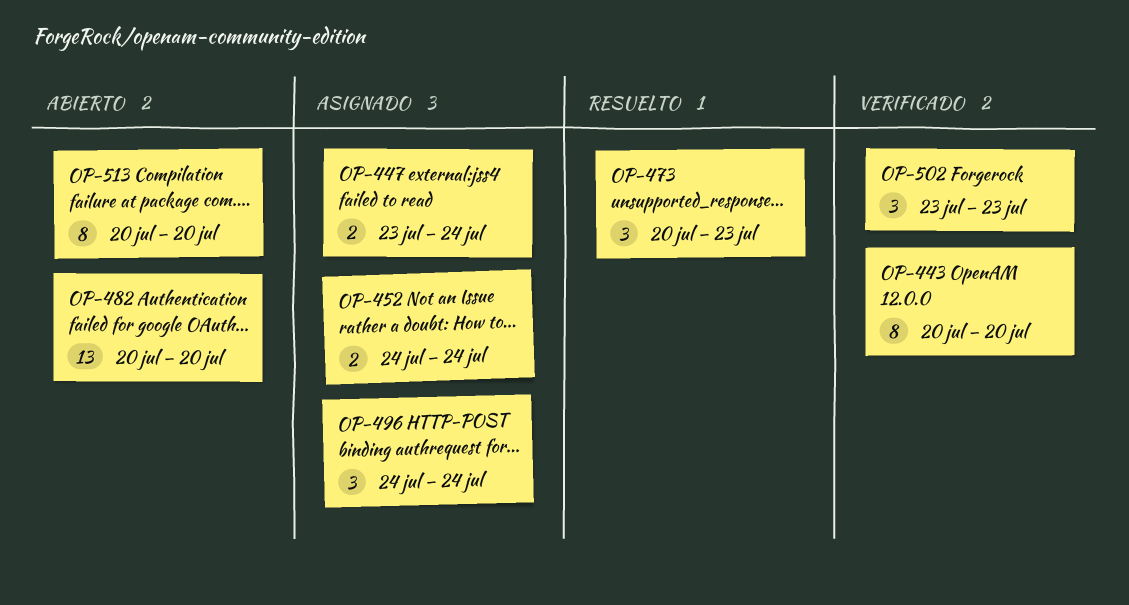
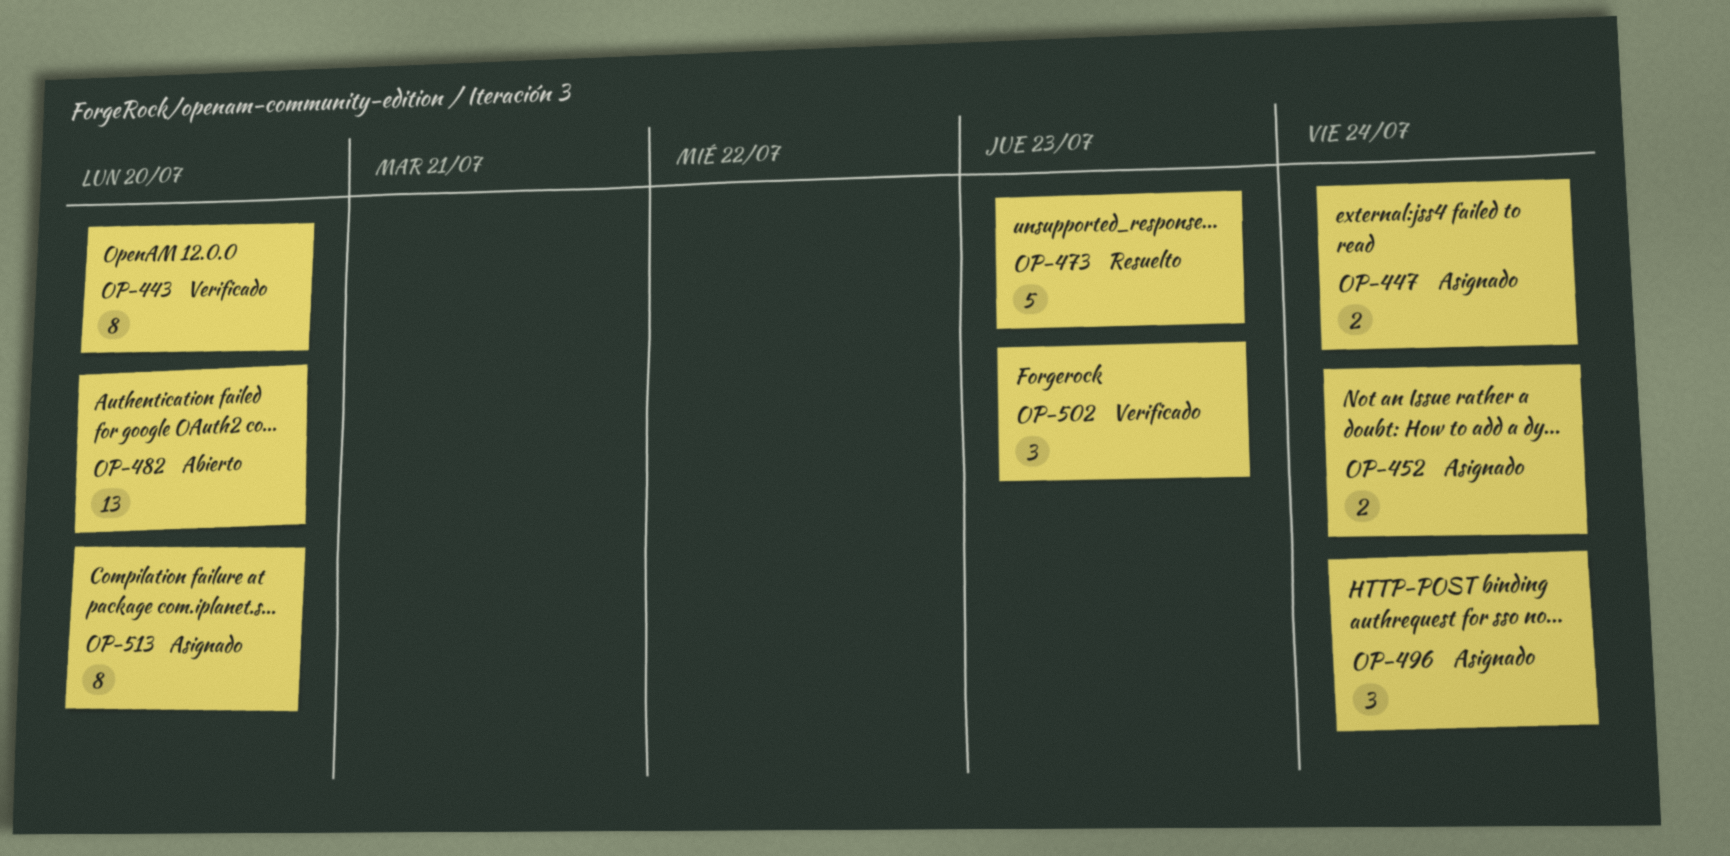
OP-473, estimate: 3 -> 5
OP-513, status: Abierto -> Asignado

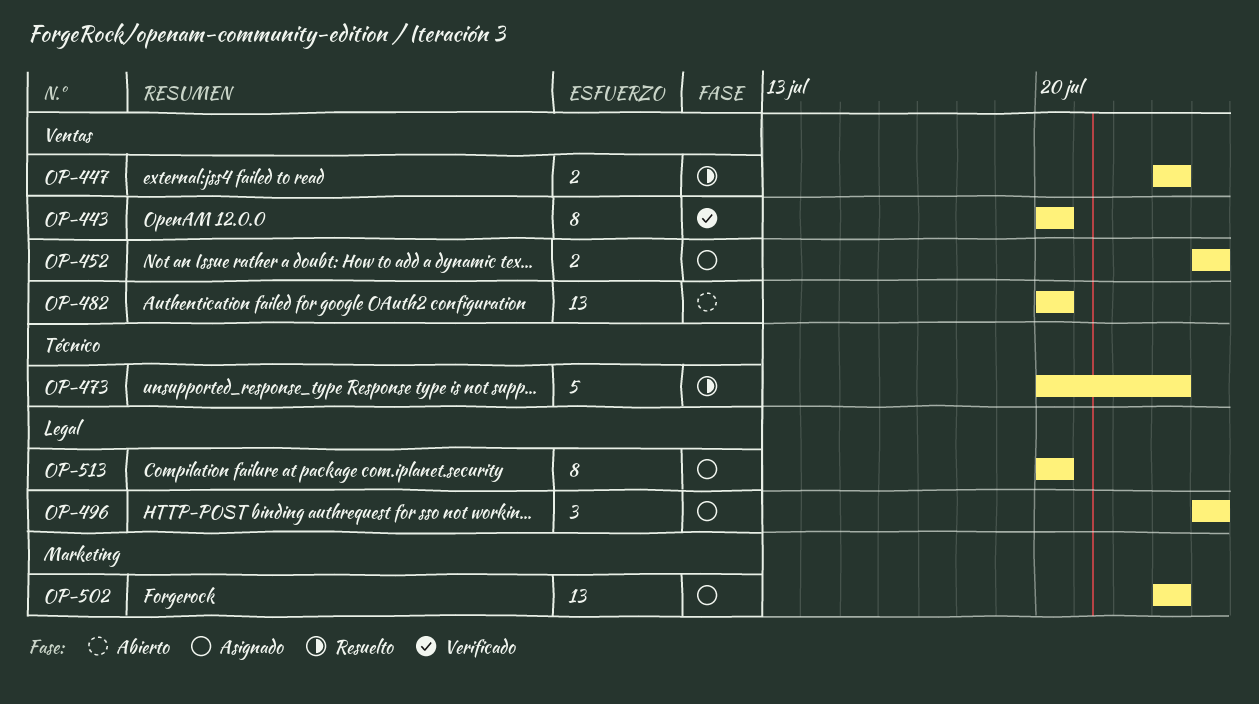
OP-447, status: Asignado -> Resuelto
OP-447, due: Jul 24 -> Jul 23
OP-502, status: Verificado -> Asignado
OP-502, estimate: 3 -> 13

